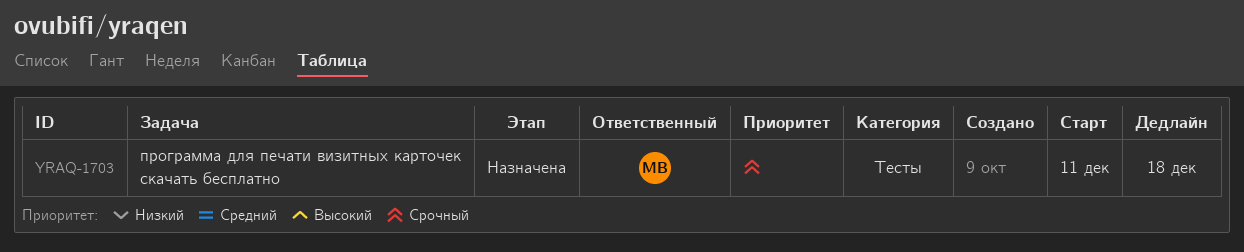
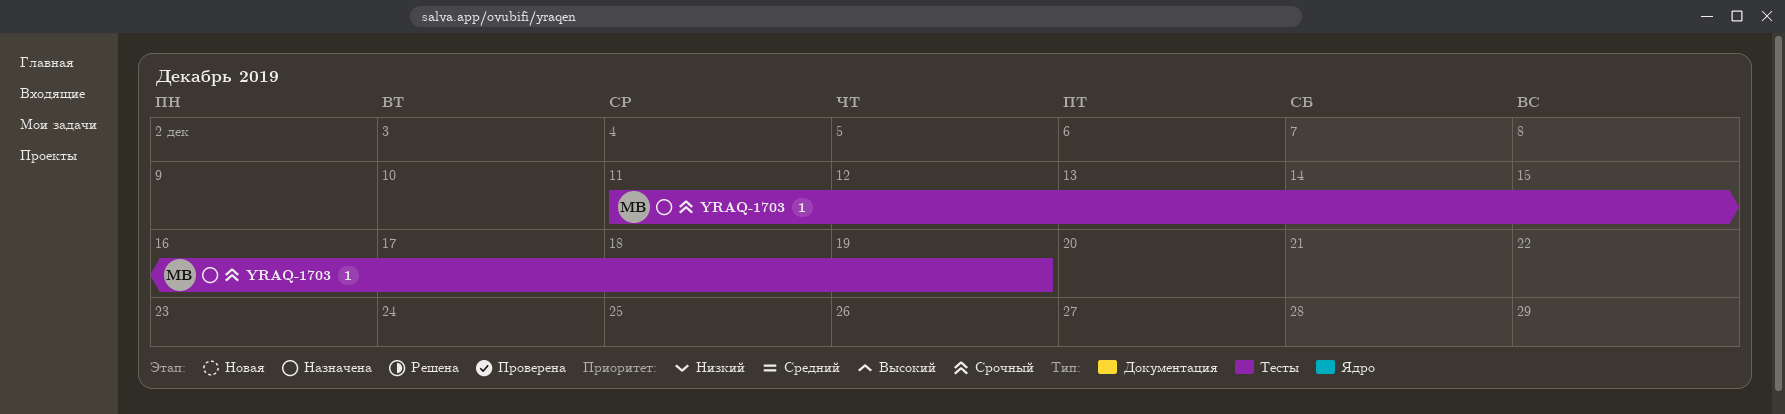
YRAQ-1703, due: Dec 18 -> Dec 19

